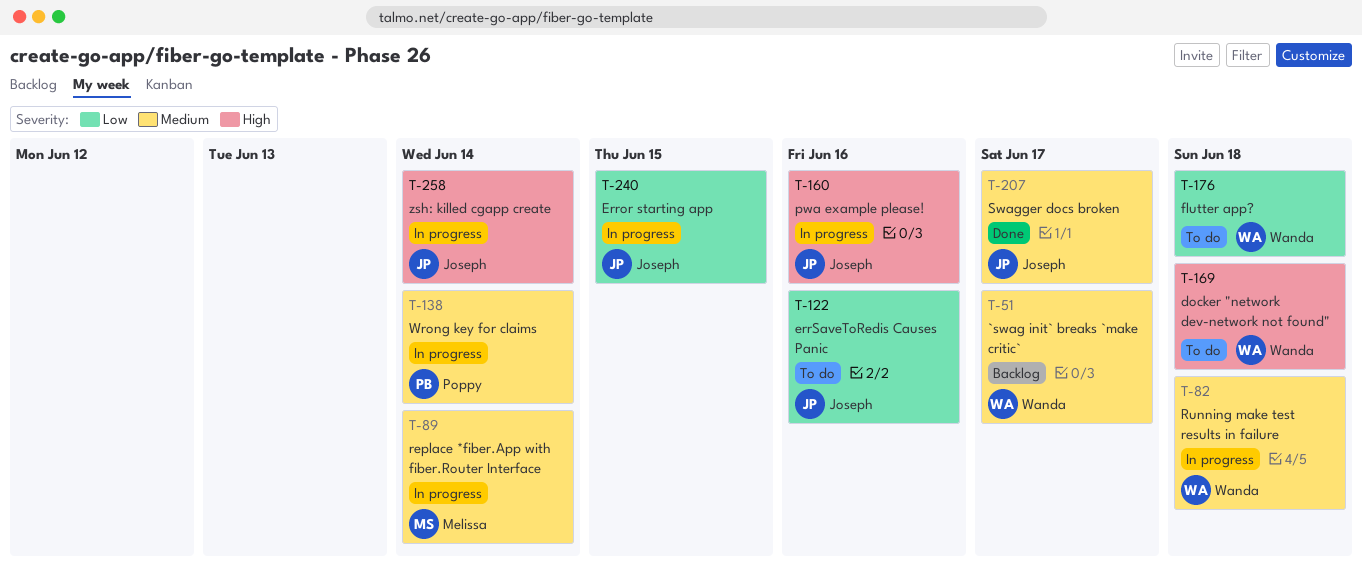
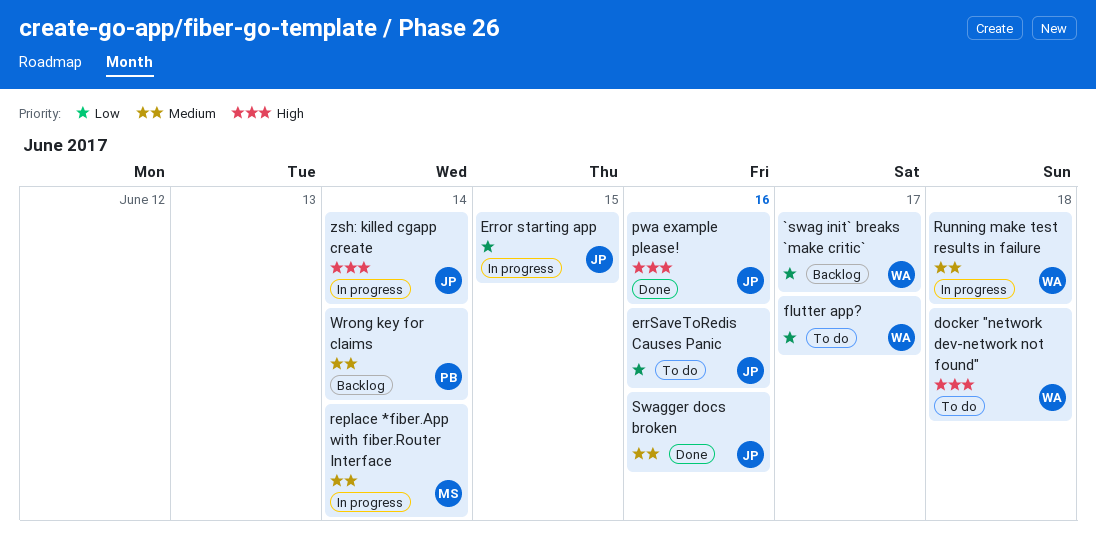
`swag init` breaks `make critic`, priority: Medium -> Low
flutter app?, due: Jun 18 -> Jun 17
pwa example please!, status: In progress -> Done
Swagger docs broken, due: Jun 17 -> Jun 16
Wrong key for claims, status: In progress -> Backlog

